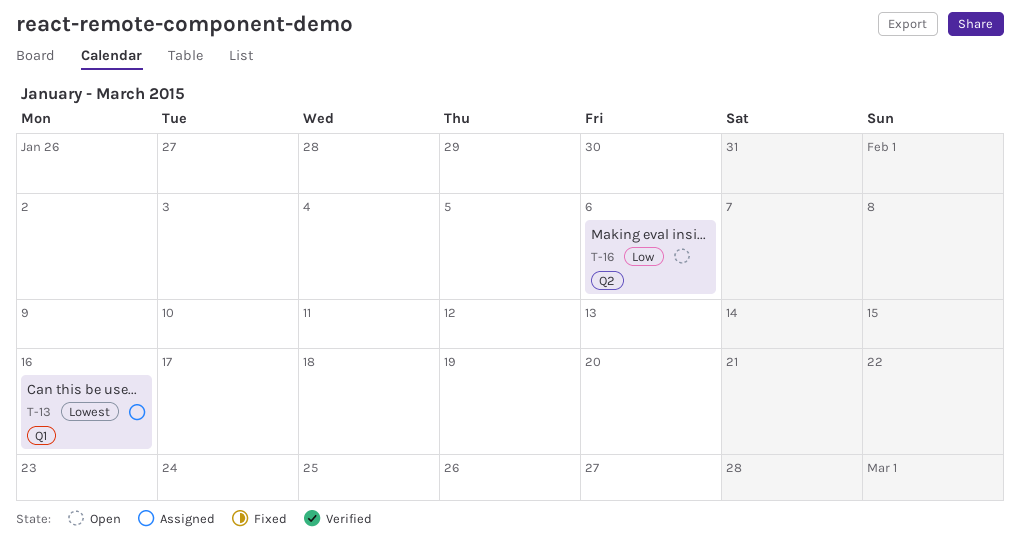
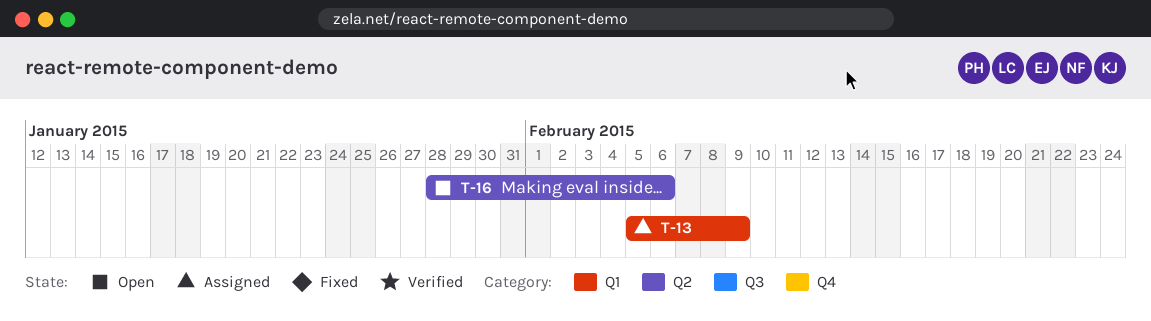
T-13, due: Feb 16 -> Feb 9

